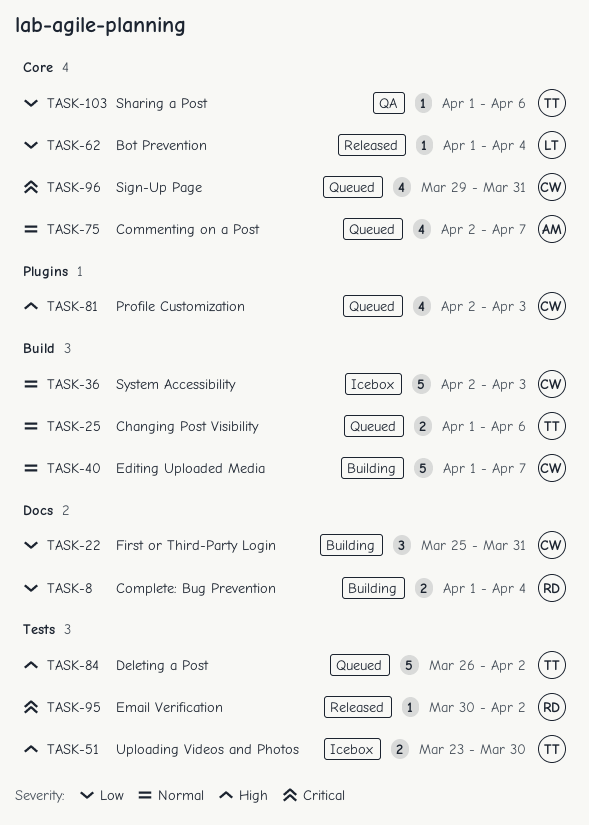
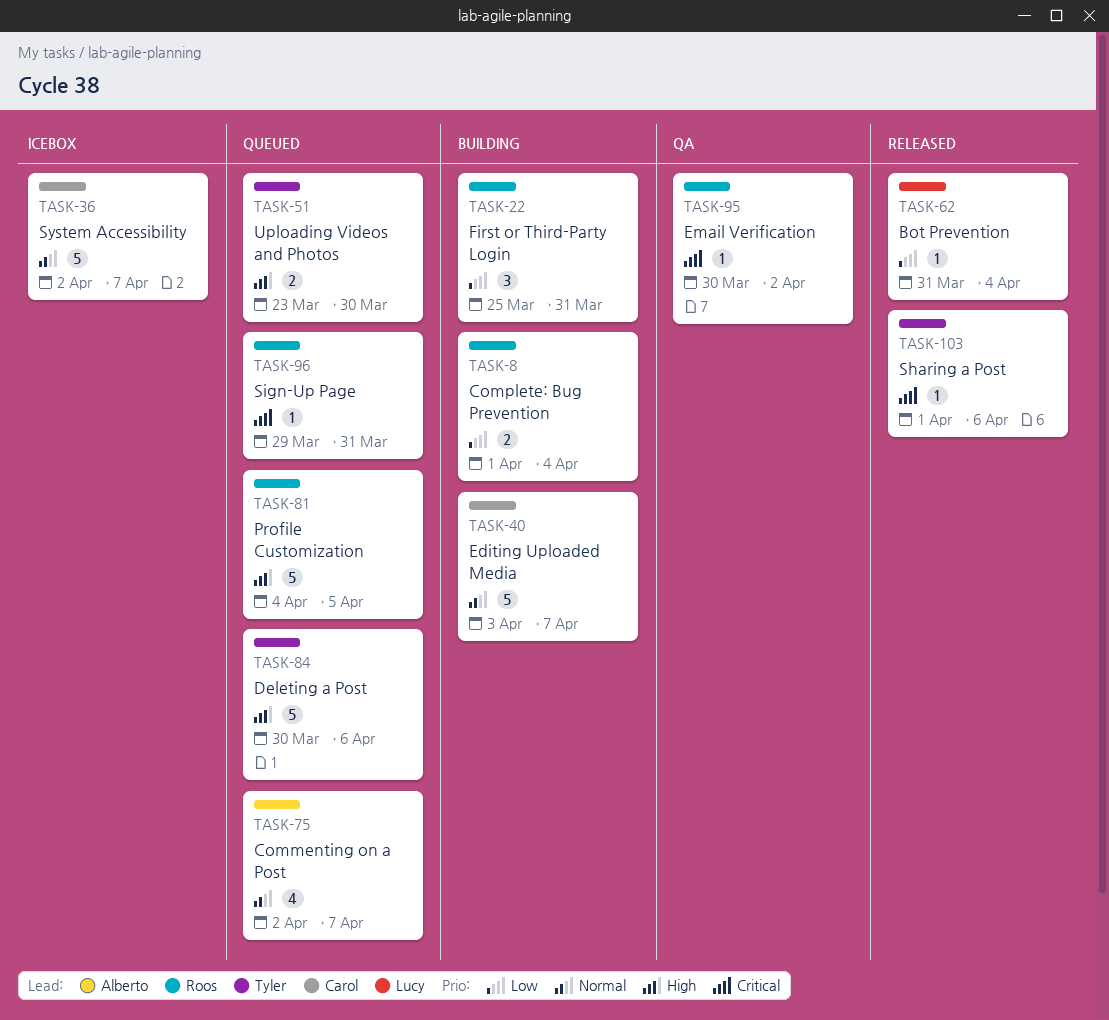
TASK-22, owner: Carol -> Roos
TASK-25: present -> none
TASK-36, due: Apr 3 -> Apr 7
TASK-40, start: Apr 1 -> Apr 3
TASK-51, status: Icebox -> Queued
TASK-62, start: Apr 1 -> Mar 31
TASK-81, owner: Carol -> Roos
TASK-81, estimate: 4 -> 5
TASK-81, start: Apr 2 -> Apr 4
TASK-81, due: Apr 3 -> Apr 5
TASK-84, start: Mar 26 -> Mar 30
TASK-84, due: Apr 2 -> Apr 6
TASK-95, status: Released -> QA
TASK-96, owner: Carol -> Roos
TASK-96, estimate: 4 -> 1
TASK-103, status: QA -> Released
TASK-103, priority: Low -> Critical

